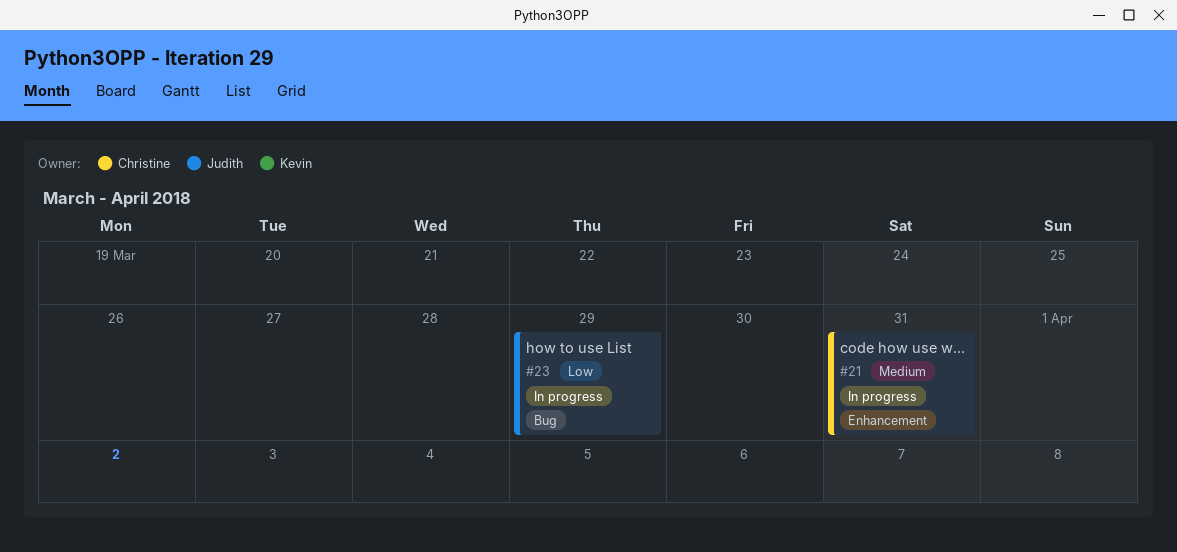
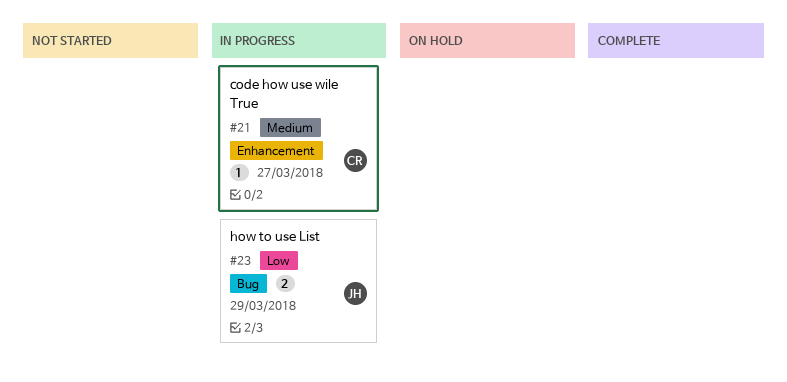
#21, due: Mar 31 -> Mar 27

